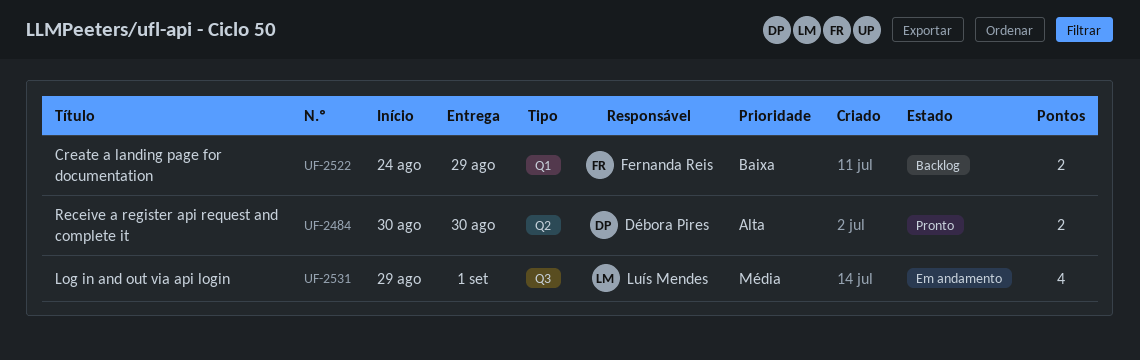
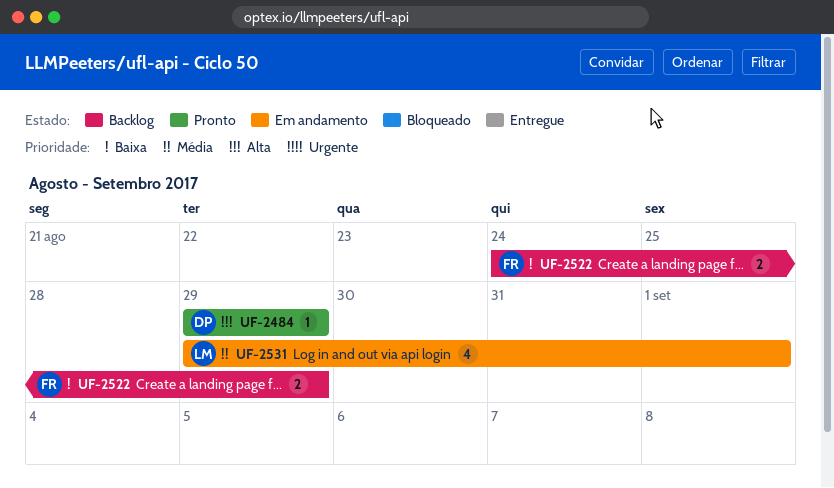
UF-2484, estimate: 2 -> 1
UF-2484, start: Aug 30 -> Aug 29
UF-2484, due: Aug 30 -> Aug 29

